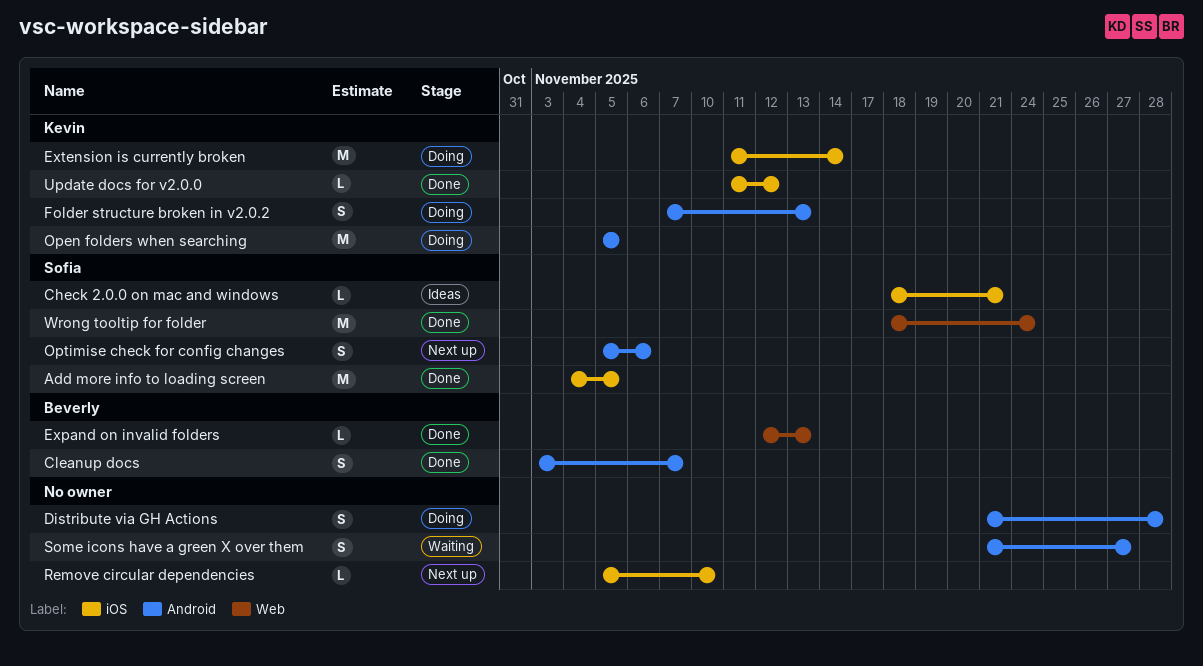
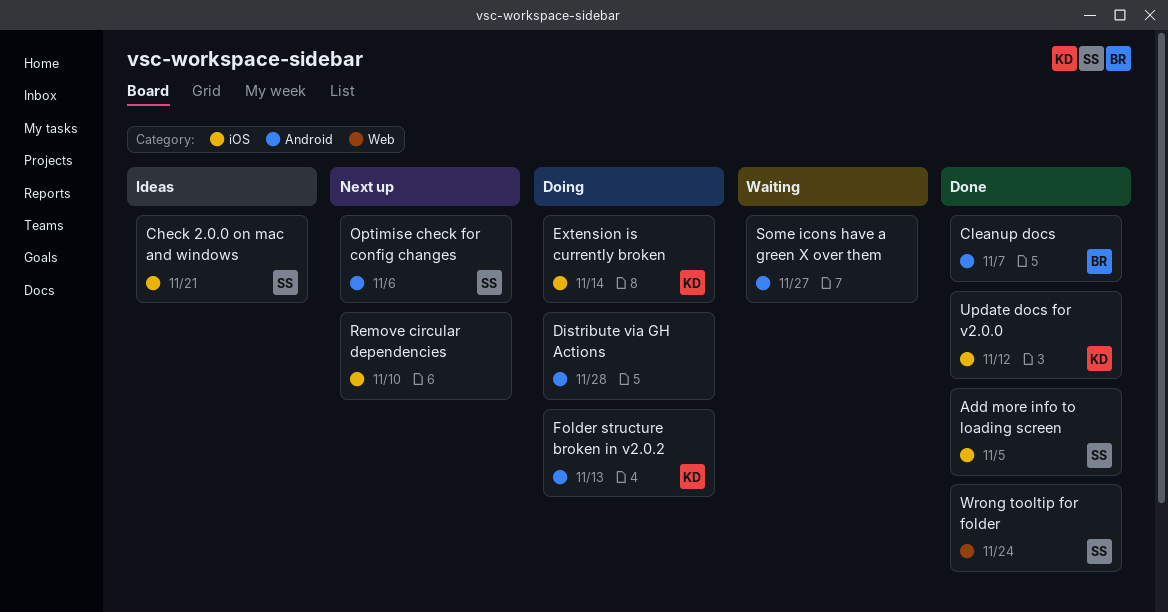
Expand on invalid folders: present -> none
Open folders when searching: present -> none

